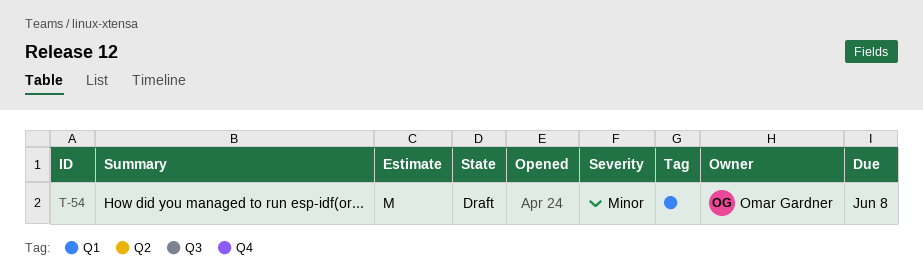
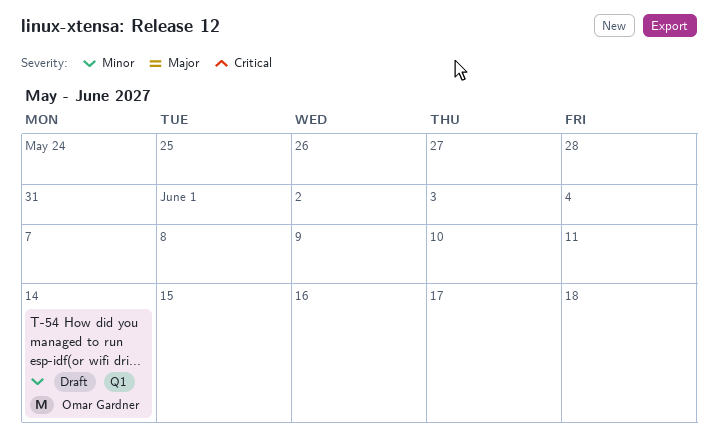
T-54, due: Jun 8 -> Jun 14

